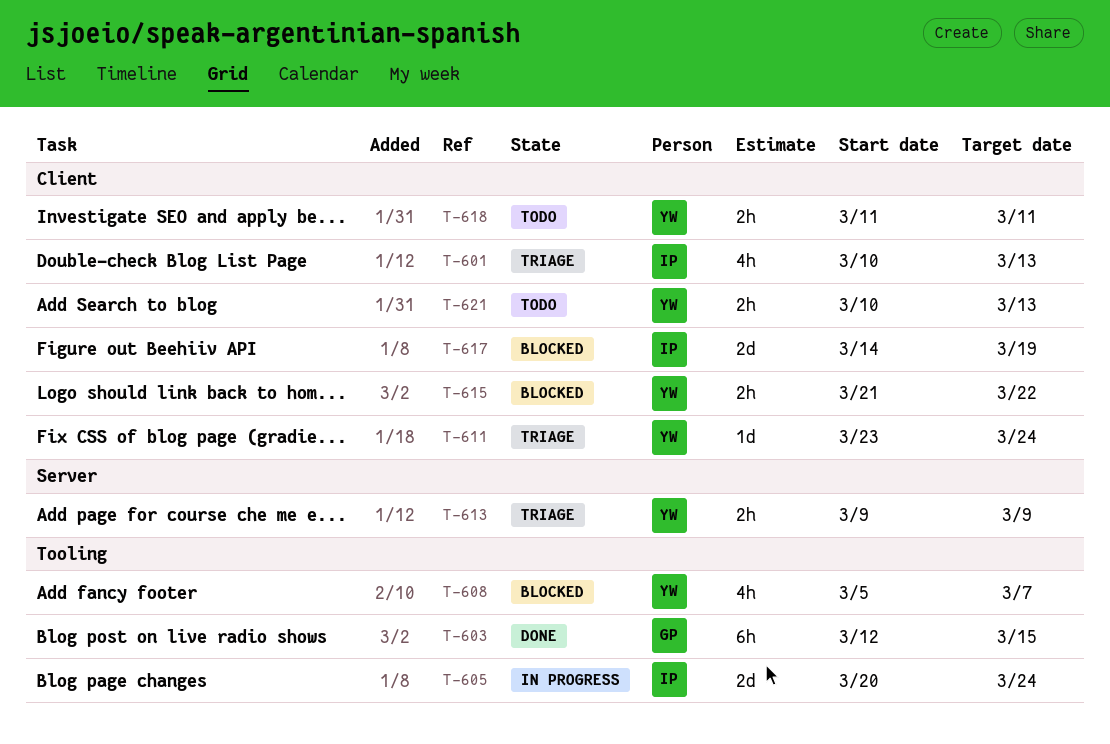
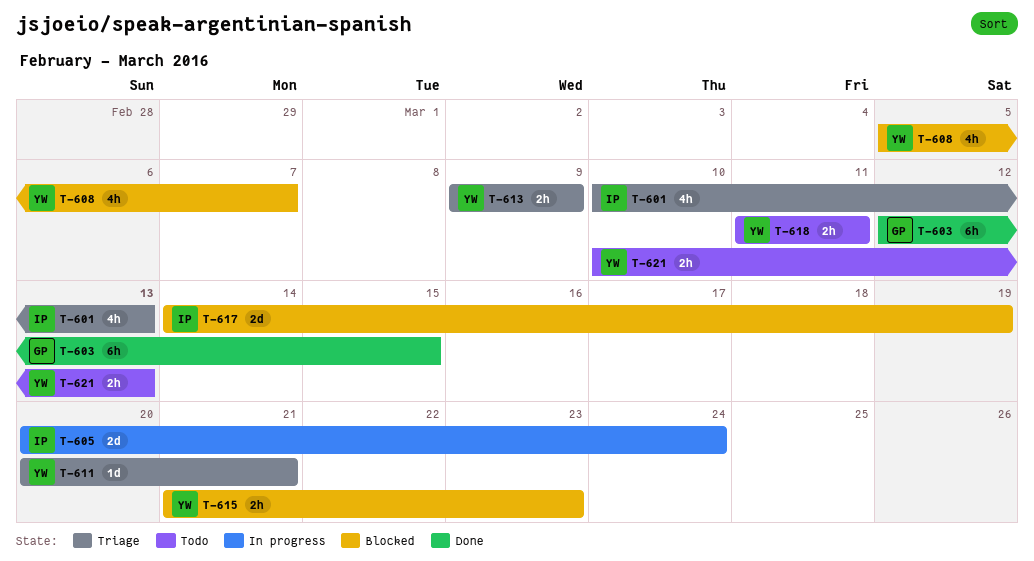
T-611, start: Mar 23 -> Mar 20
T-611, due: Mar 24 -> Mar 21
T-615, due: Mar 22 -> Mar 23

